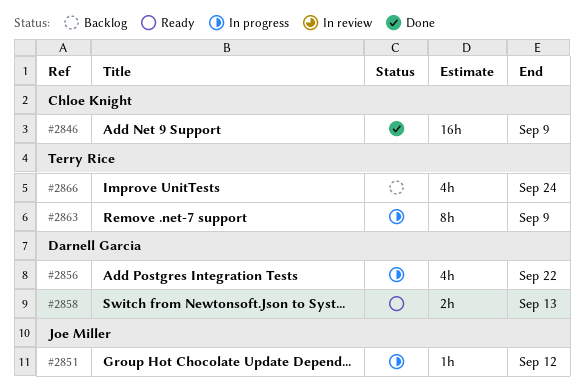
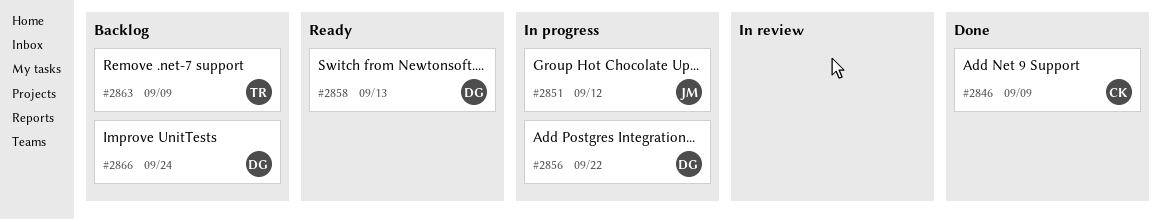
#2863, status: In progress -> Backlog
#2866, owner: Terry Rice -> Darnell Garcia

